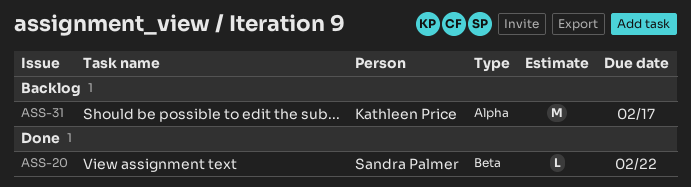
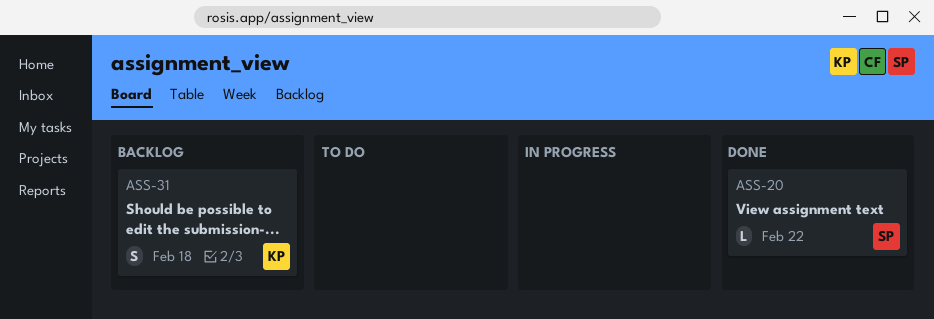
ASS-31, estimate: M -> S
ASS-31, due: Feb 17 -> Feb 18

